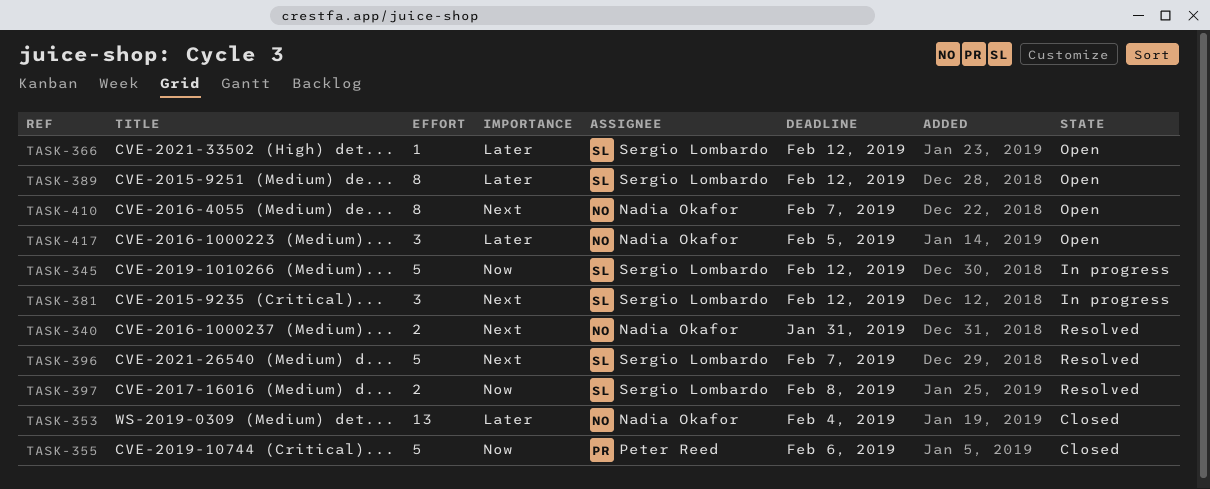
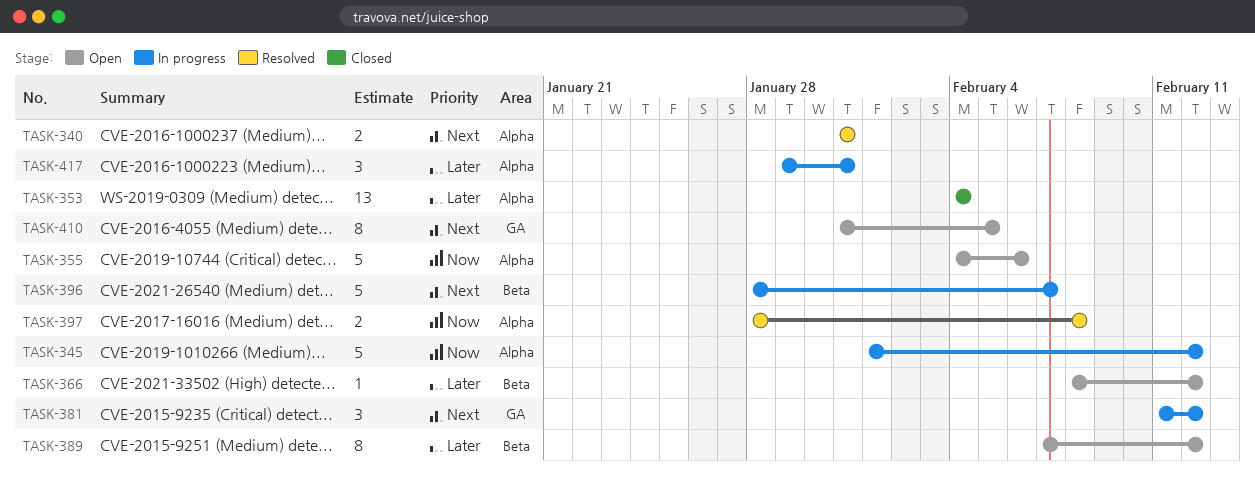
TASK-355, status: Closed -> Open
TASK-396, status: Resolved -> In progress
TASK-410, due: Feb 7 -> Feb 5
TASK-417, status: Open -> In progress
TASK-417, due: Feb 5 -> Jan 31

